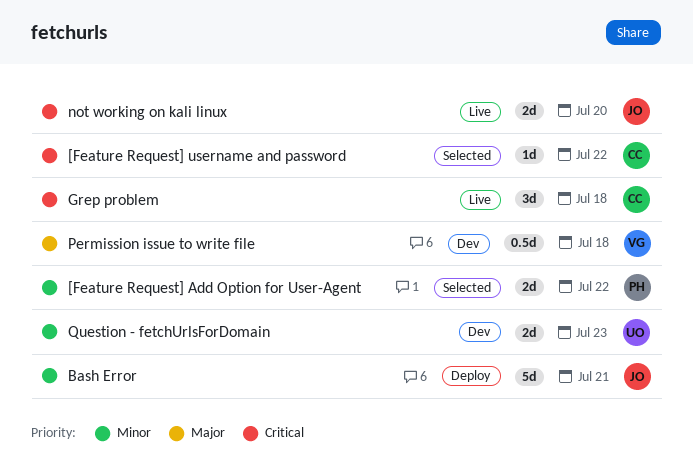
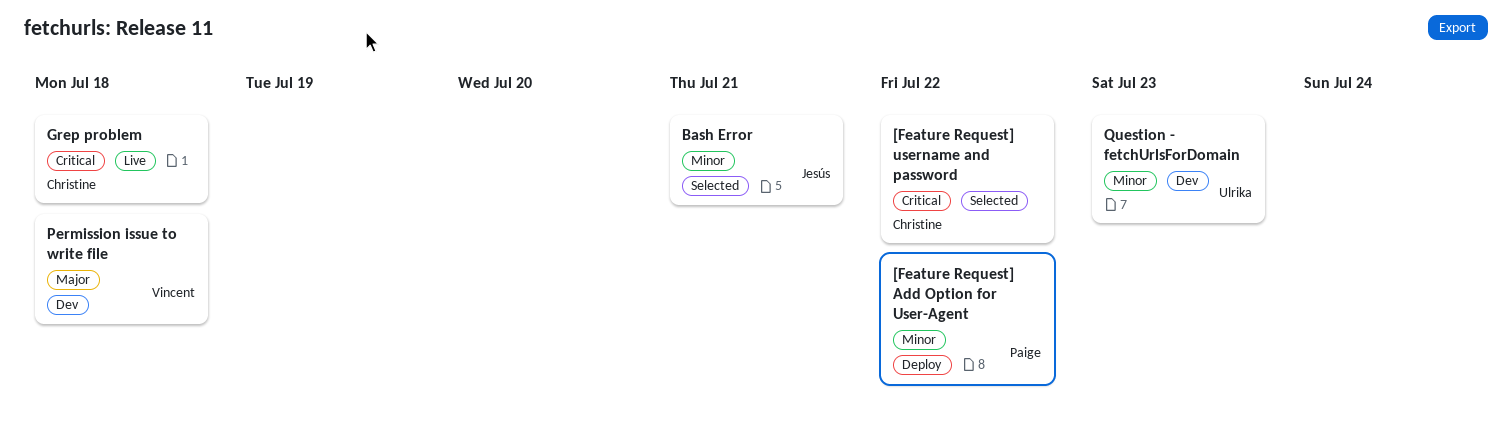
[Feature Request] Add Option for User-Agent, status: Selected -> Deploy
Bash Error, status: Deploy -> Selected
not working on kali linux: present -> none

